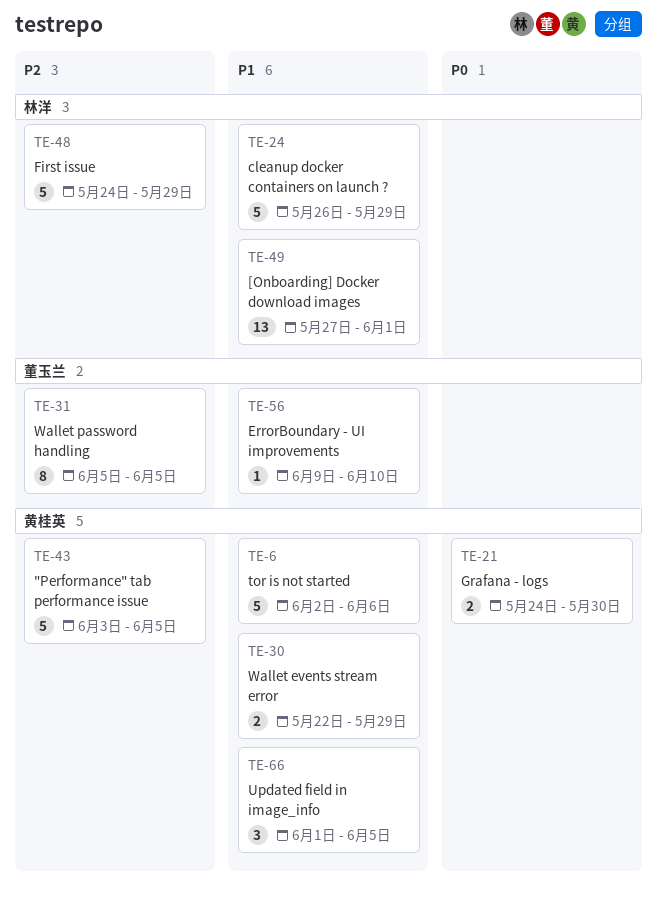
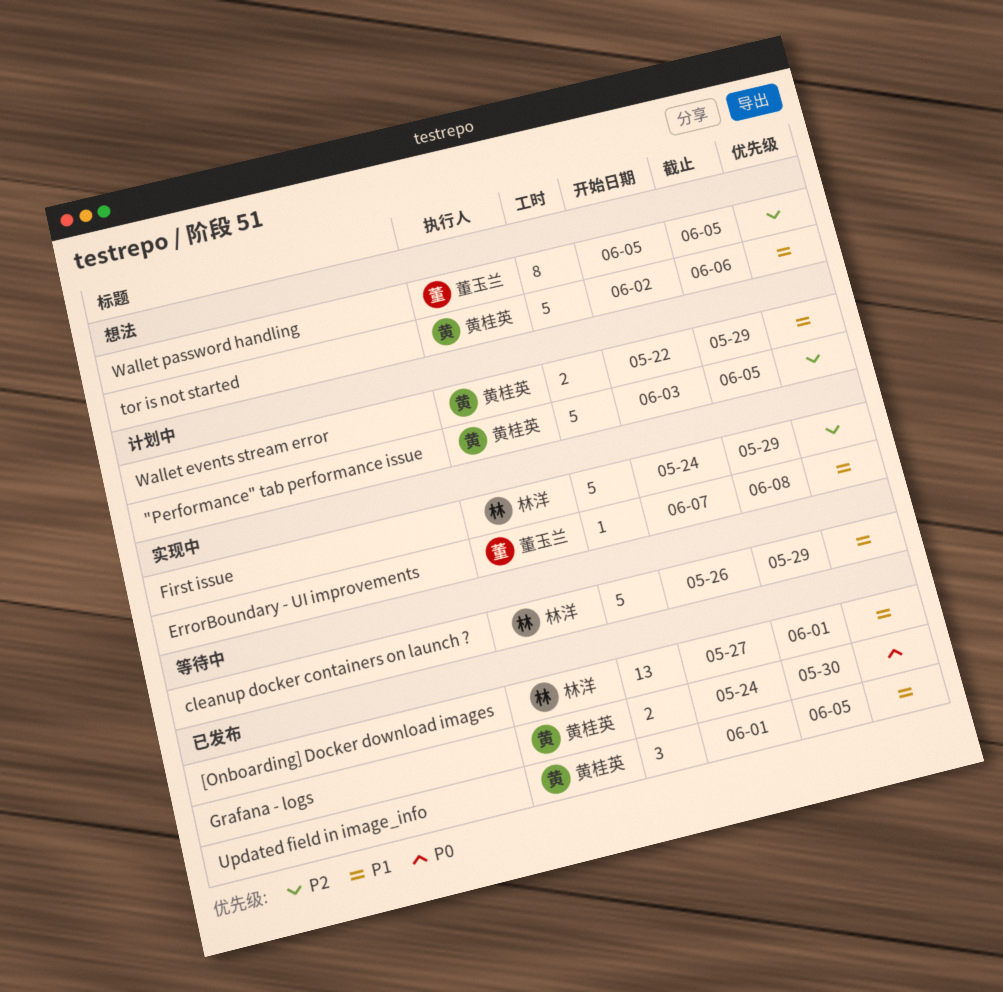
ErrorBoundary - UI improvements, start: Jun 9 -> Jun 7
ErrorBoundary - UI improvements, due: Jun 10 -> Jun 8

